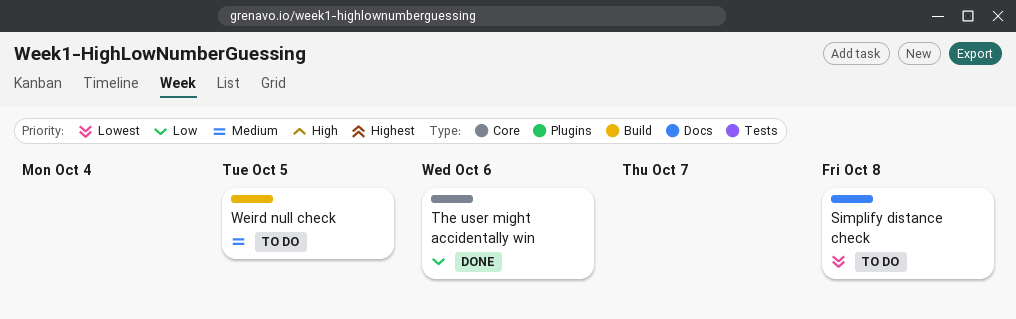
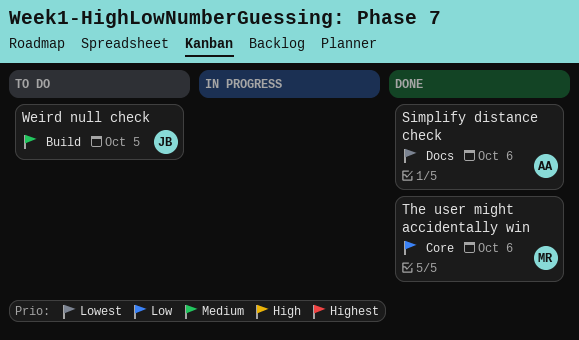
Simplify distance check, status: To do -> Done
Simplify distance check, due: Oct 8 -> Oct 6

